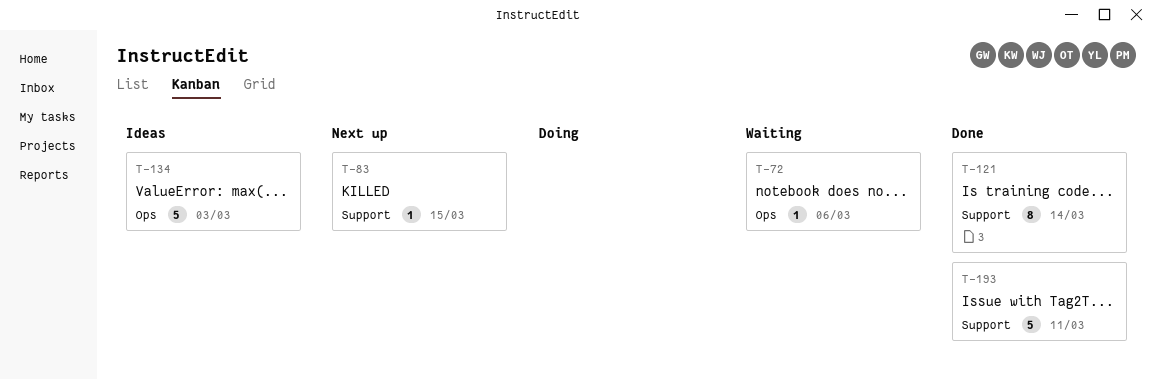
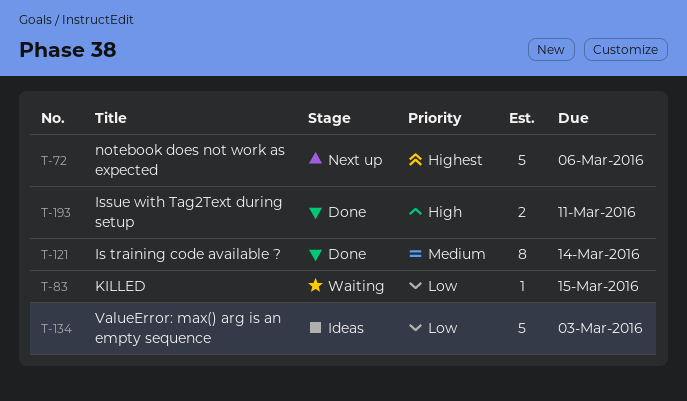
T-72, status: Waiting -> Next up
T-72, estimate: 1 -> 5
T-83, status: Next up -> Waiting
T-193, estimate: 5 -> 2

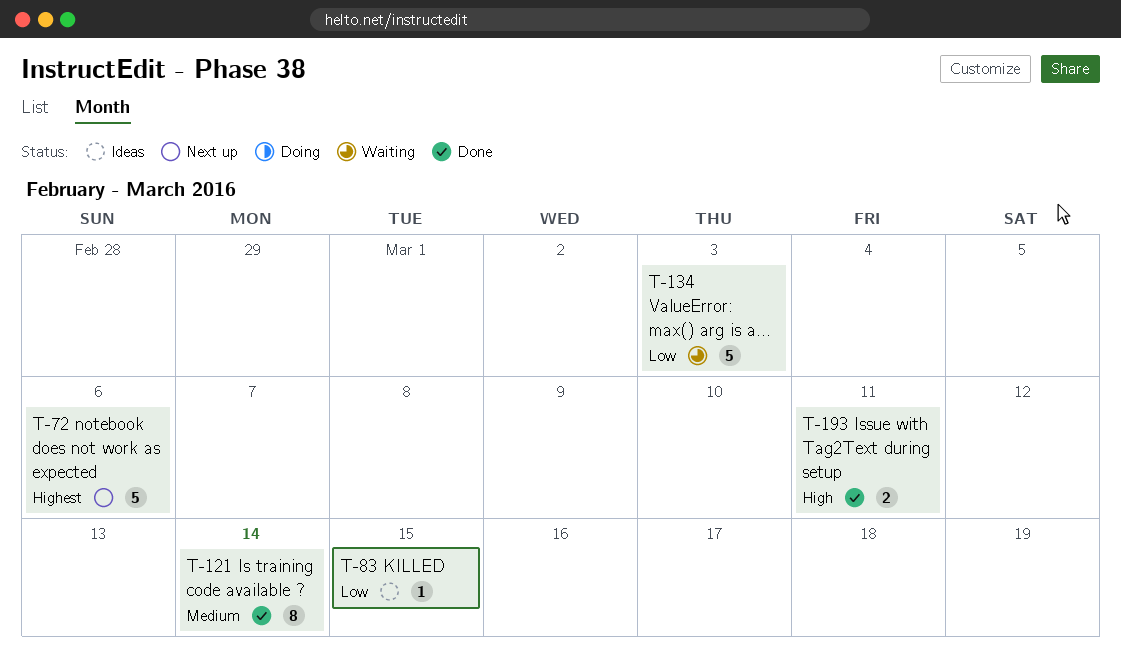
T-83, status: Waiting -> Ideas
T-134, status: Ideas -> Waiting

